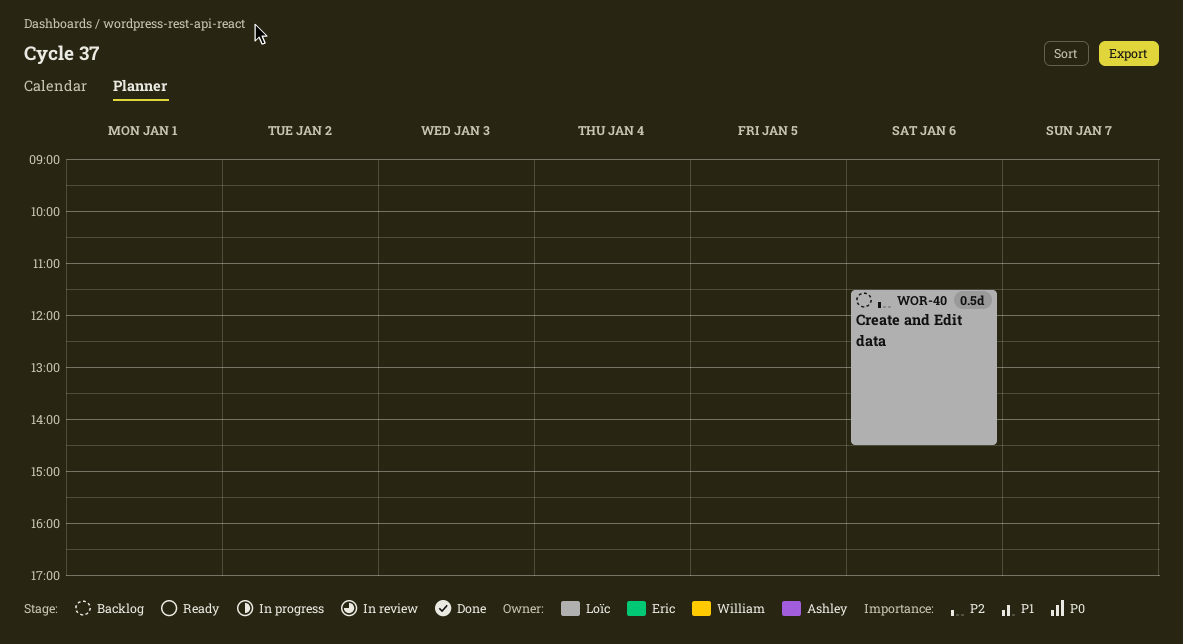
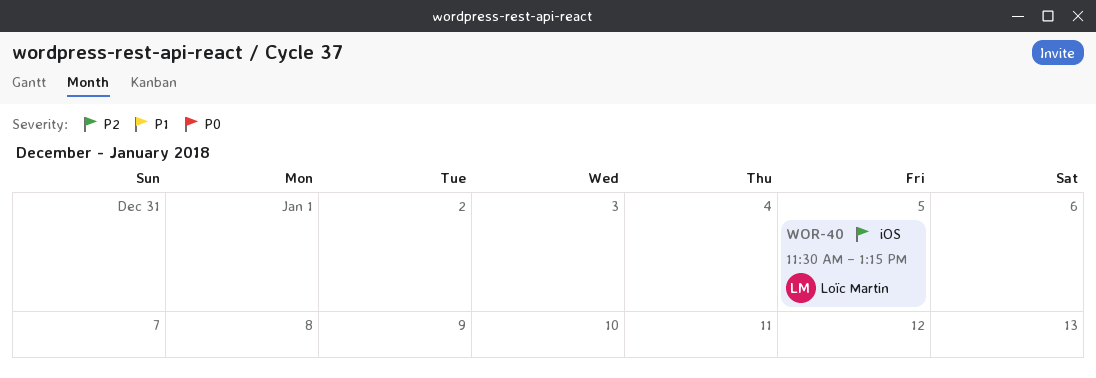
WOR-40, day: Jan 6 -> Jan 5
WOR-40, ends: 14:30 -> 13:15

